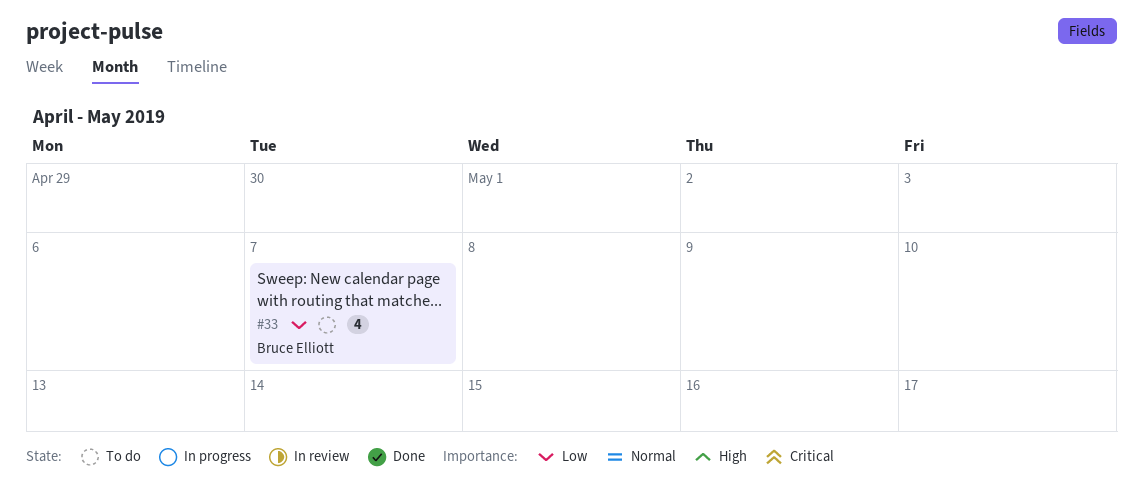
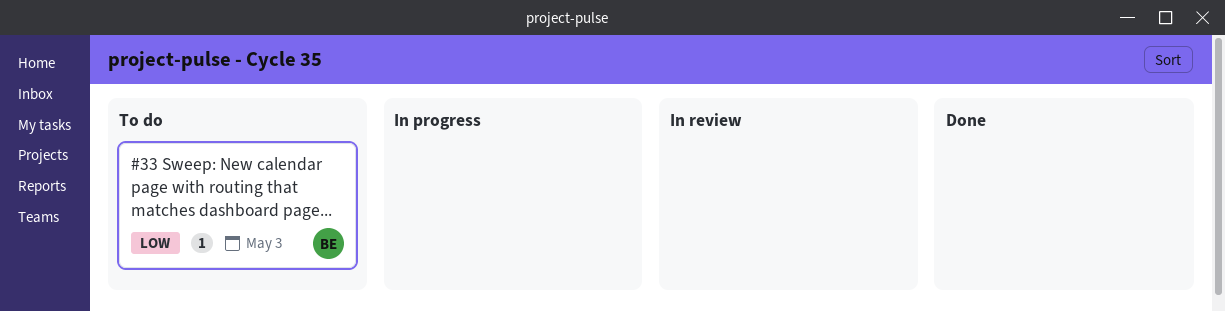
#33, estimate: 4 -> 1
#33, due: May 7 -> May 3

